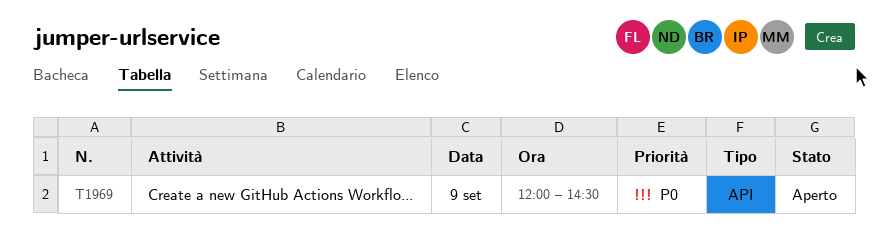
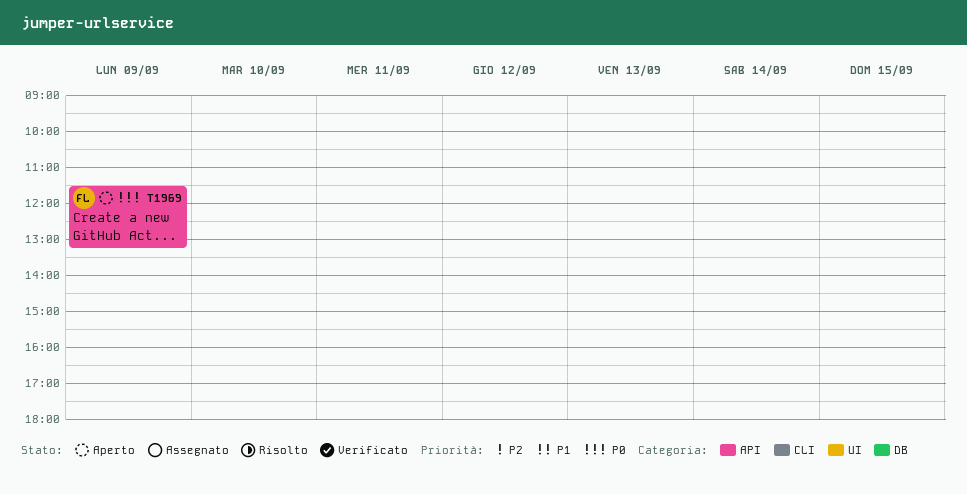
T1969, begins: 12:00 -> 11:30
T1969, ends: 14:30 -> 13:15

